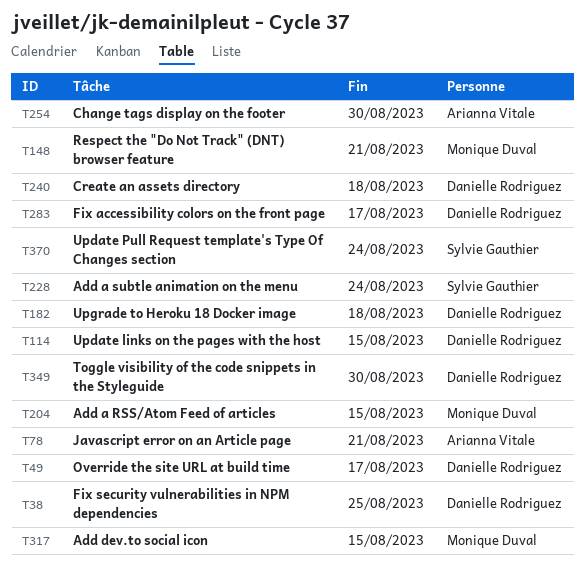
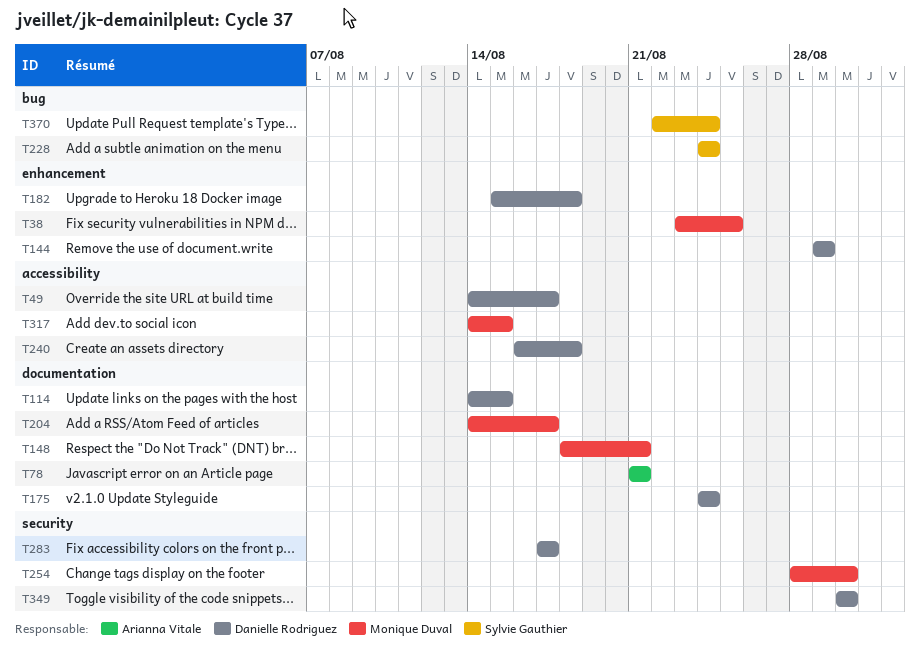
T38, owner: Danielle Rodriguez -> Monique Duval
T144: none -> present
T175: none -> present
T204, due: Aug 15 -> Aug 17
T254, owner: Arianna Vitale -> Monique Duval

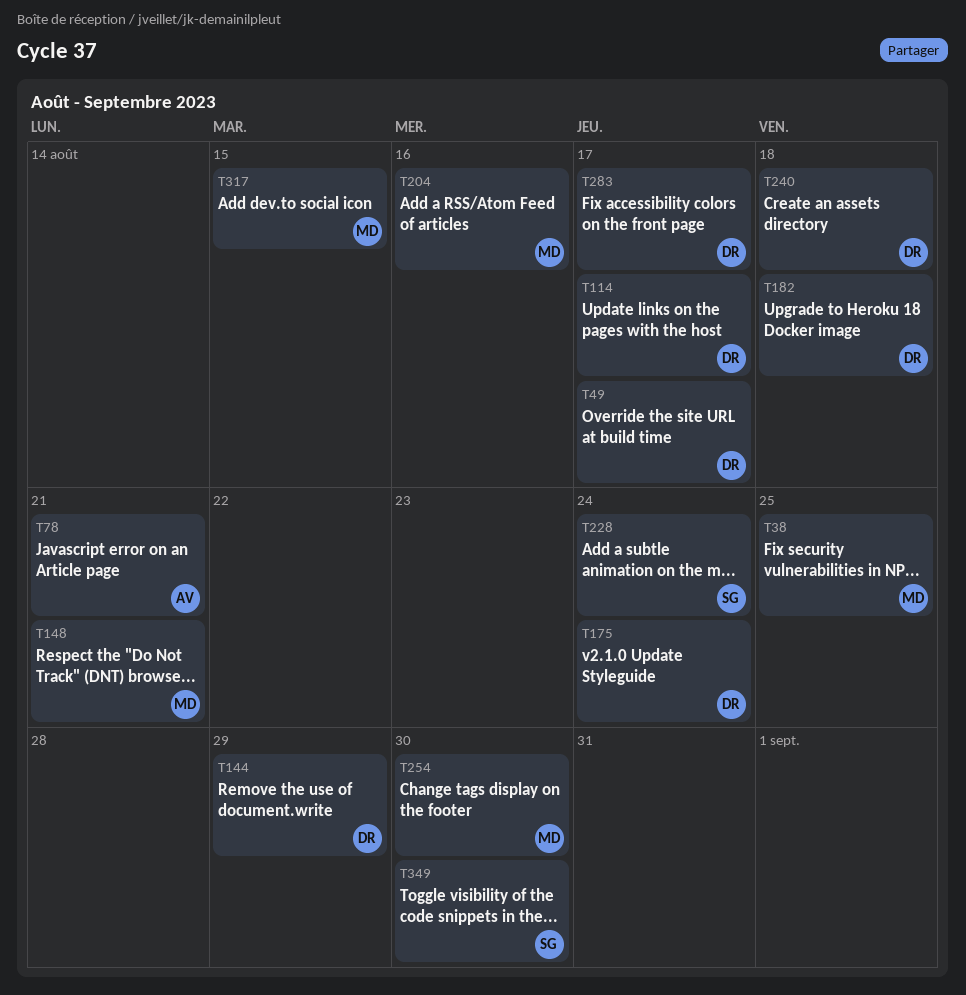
T114, due: Aug 15 -> Aug 17
T204, due: Aug 17 -> Aug 16
T349, owner: Danielle Rodriguez -> Sylvie Gauthier
T370: present -> none

